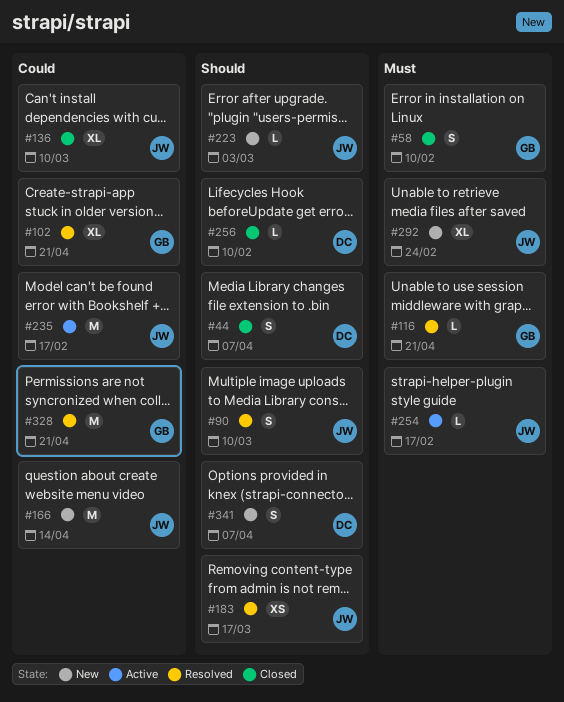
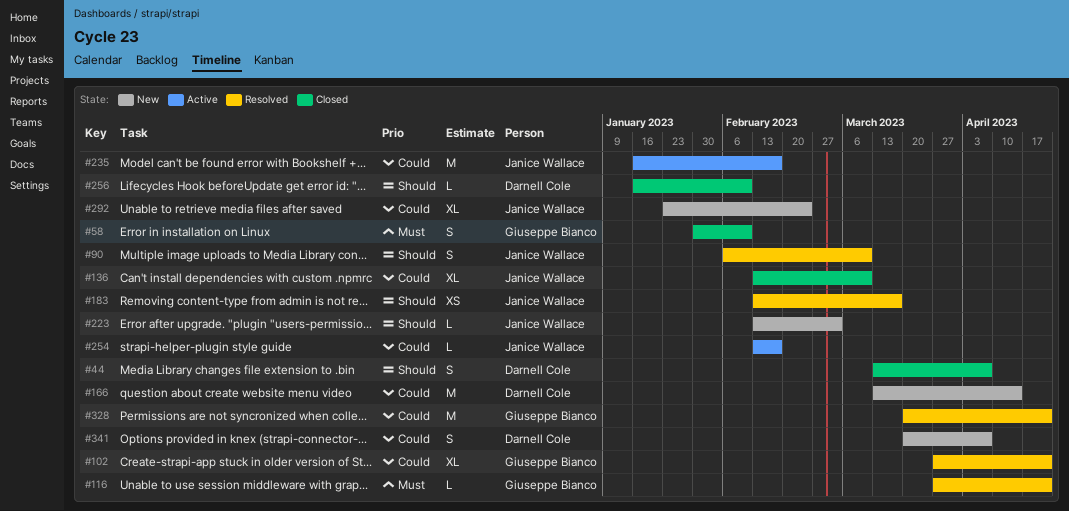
#166, owner: Janice Wallace -> Darnell Cole
#254, priority: Must -> Could
#292, priority: Must -> Could
#341, priority: Should -> Could

